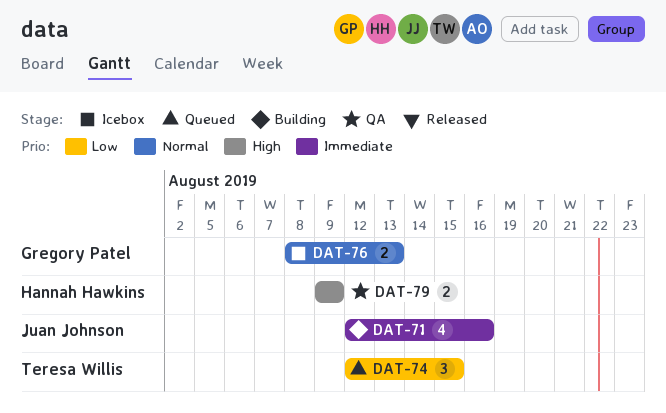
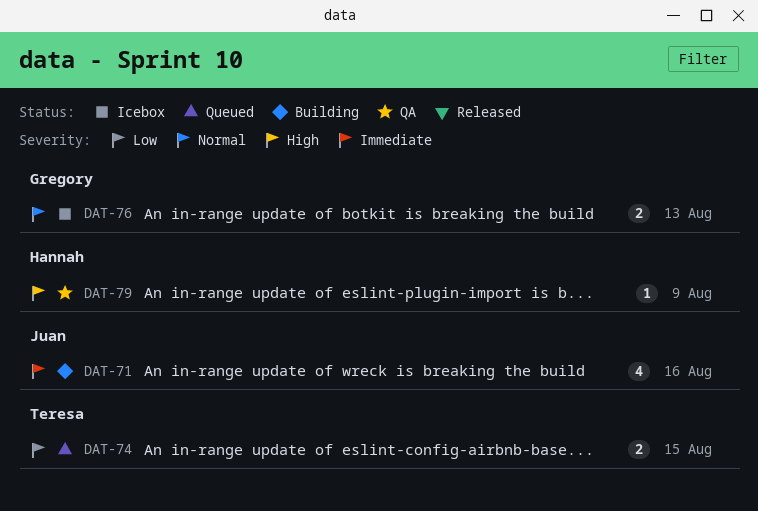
DAT-74, estimate: 3 -> 2
DAT-79, estimate: 2 -> 1

